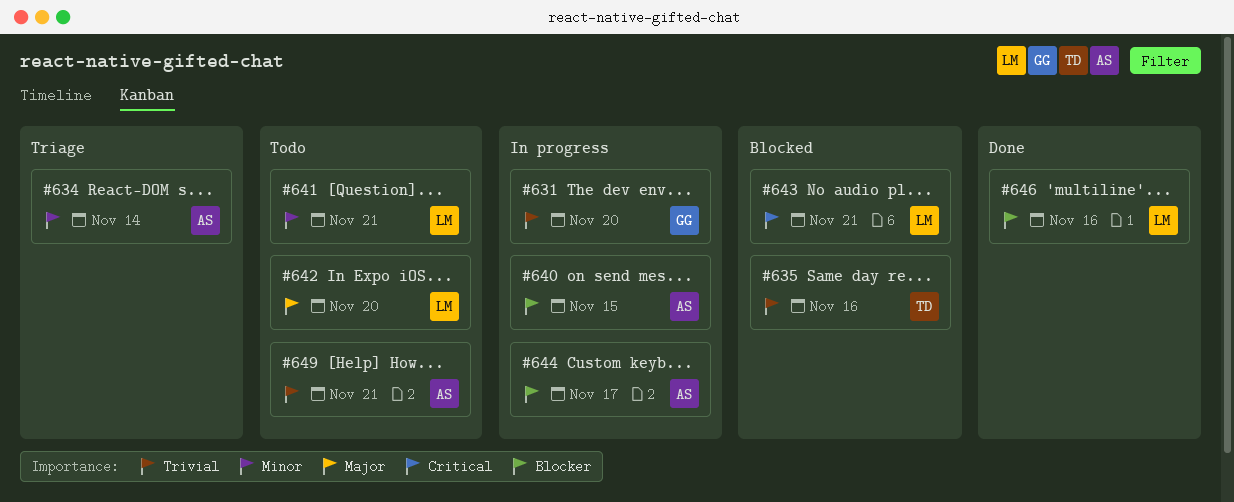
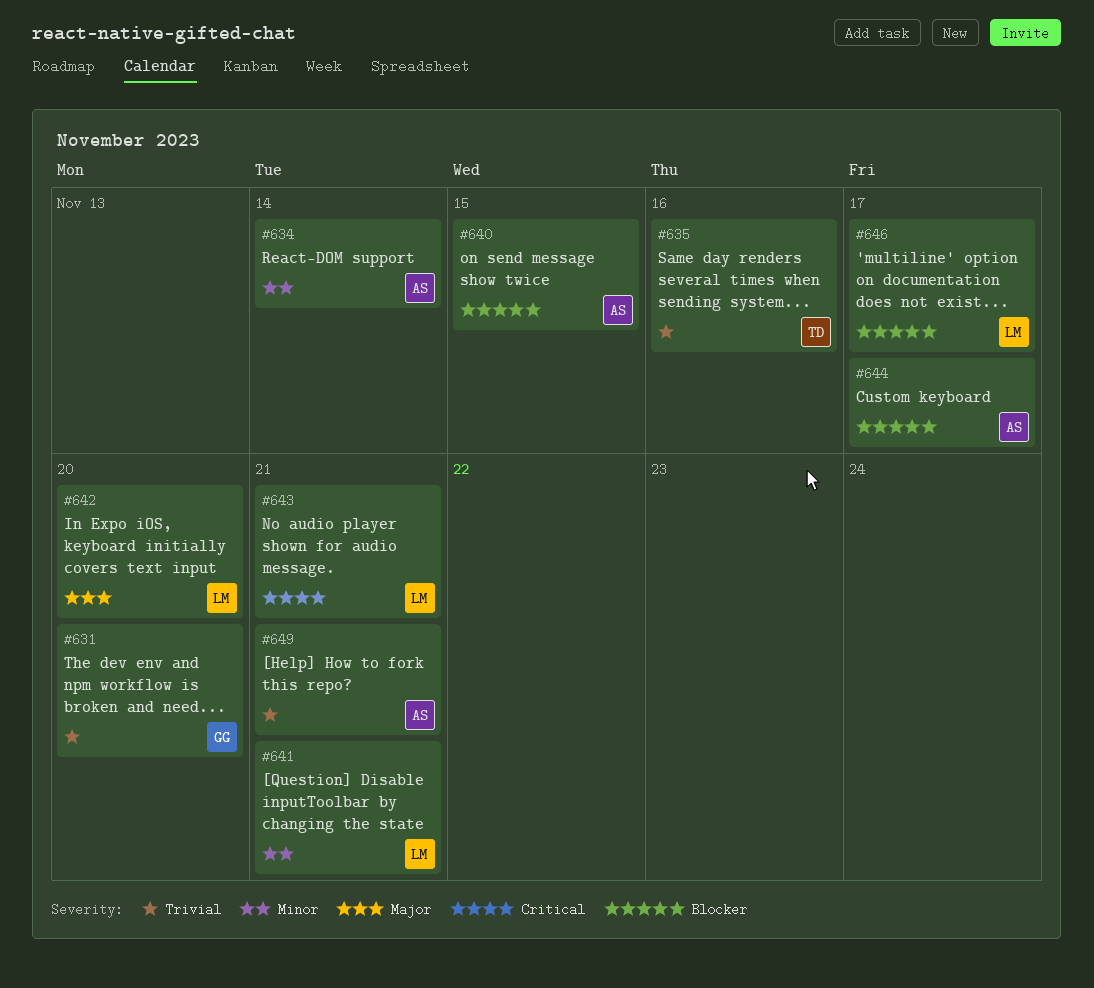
#646, due: Nov 16 -> Nov 17

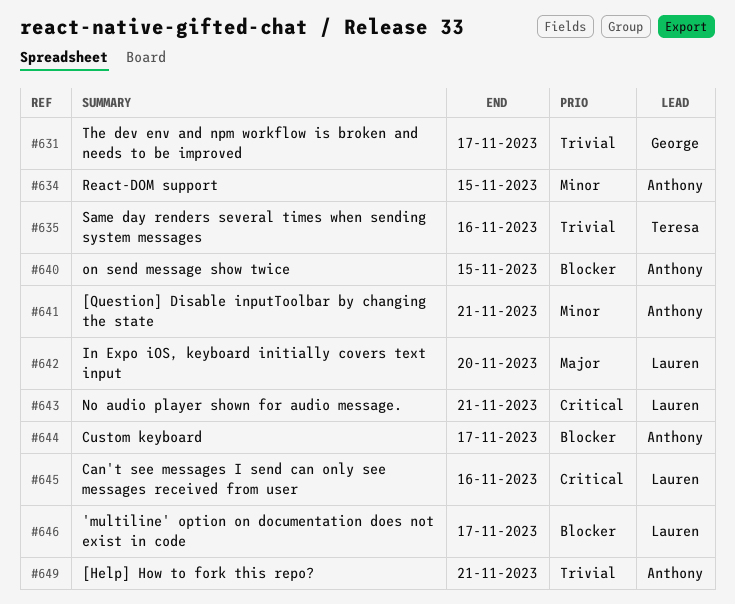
#631, due: Nov 20 -> Nov 17
#634, due: Nov 14 -> Nov 15
#641, owner: Lauren -> Anthony
#645: none -> present

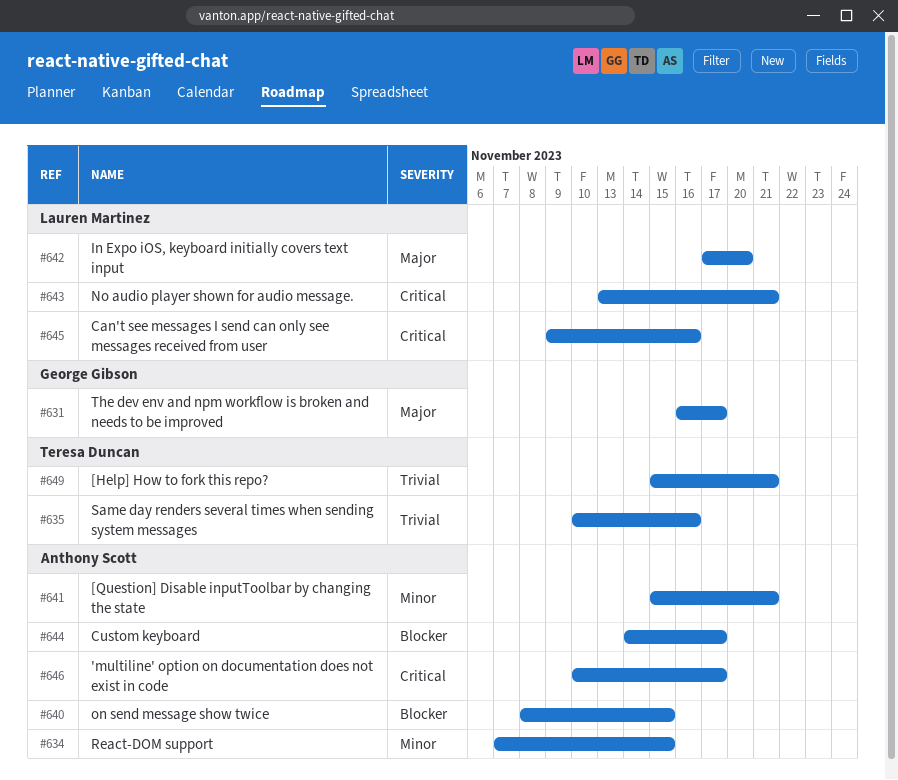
#631, priority: Trivial -> Major
#646, owner: Lauren Martinez -> Anthony Scott
#646, priority: Blocker -> Critical
#649, owner: Anthony Scott -> Teresa Duncan

